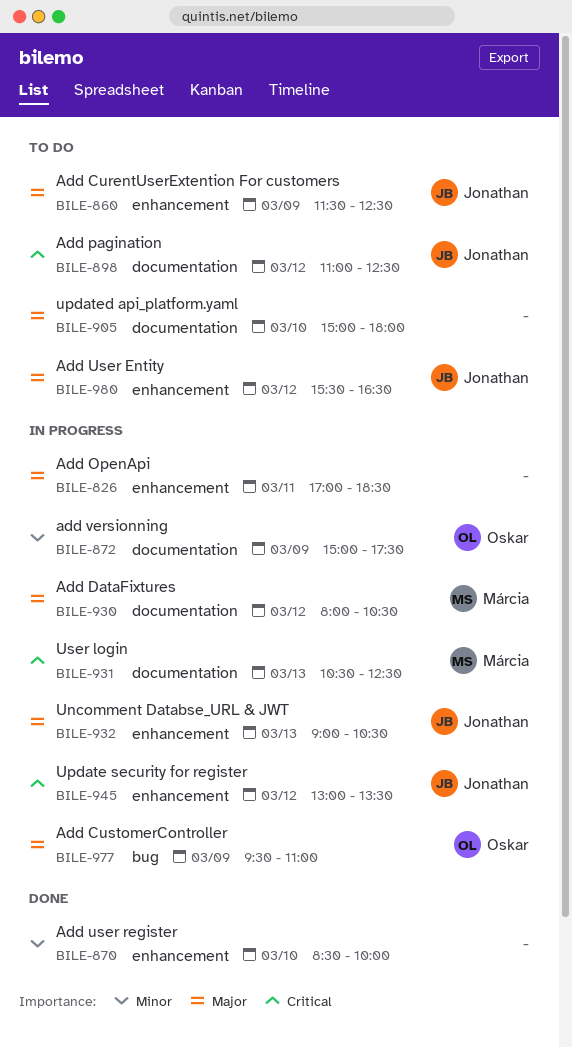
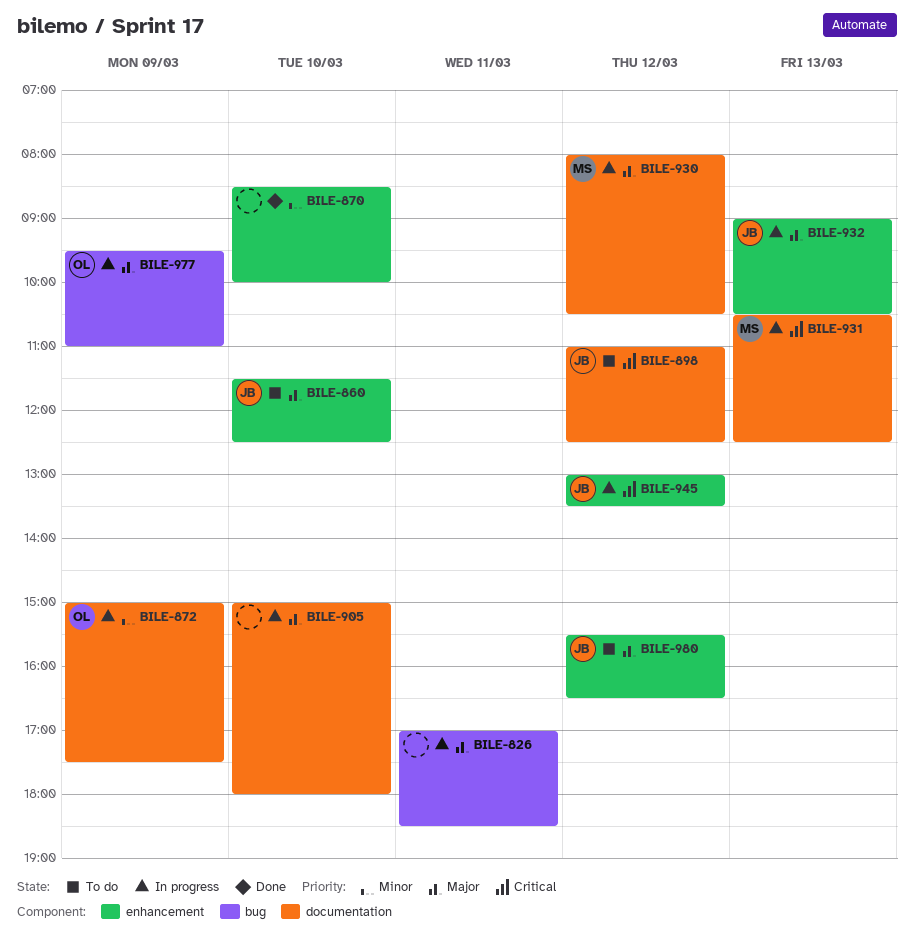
BILE-826, label: enhancement -> bug
BILE-860, day: Mar 9 -> Mar 10
BILE-905, status: To do -> In progress

